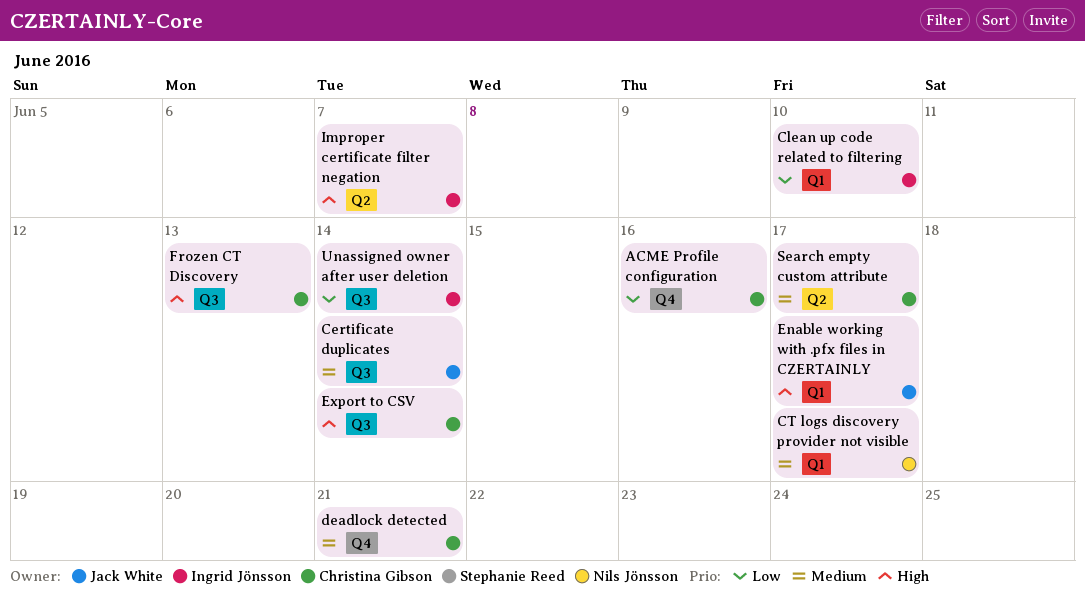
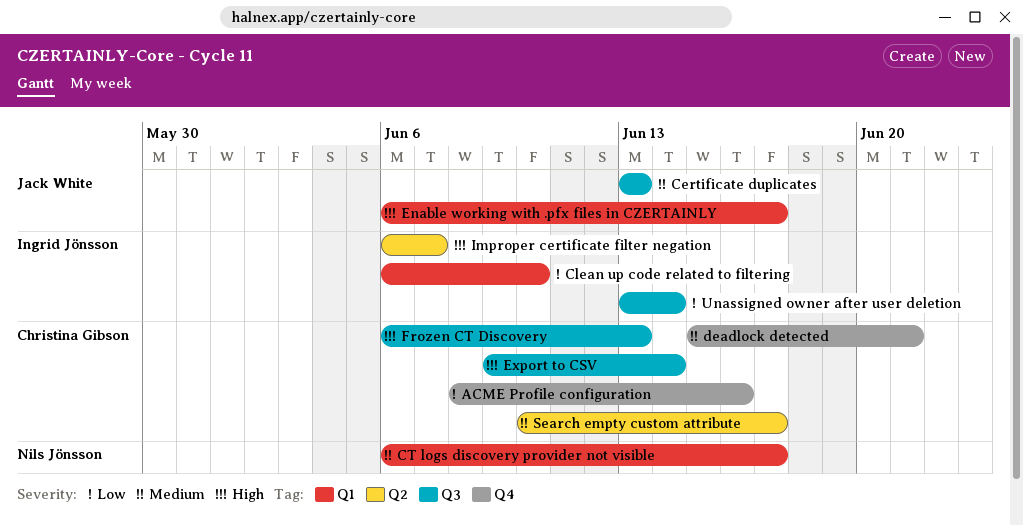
Certificate duplicates, due: Jun 14 -> Jun 13

